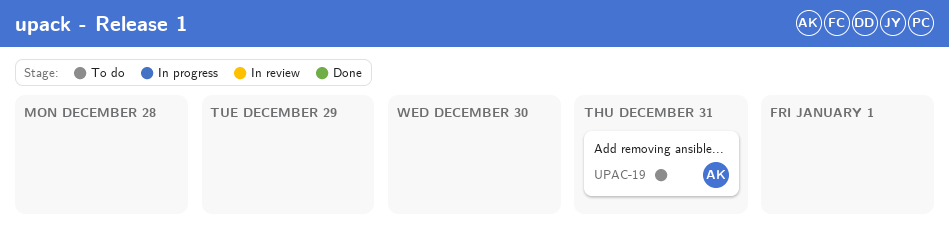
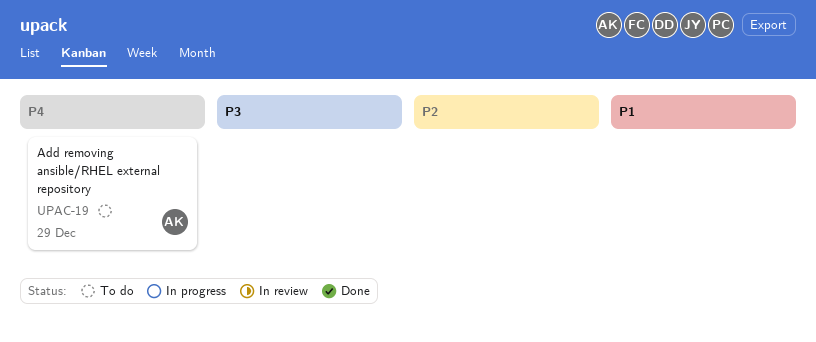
UPAC-19, due: Dec 31 -> Dec 29

